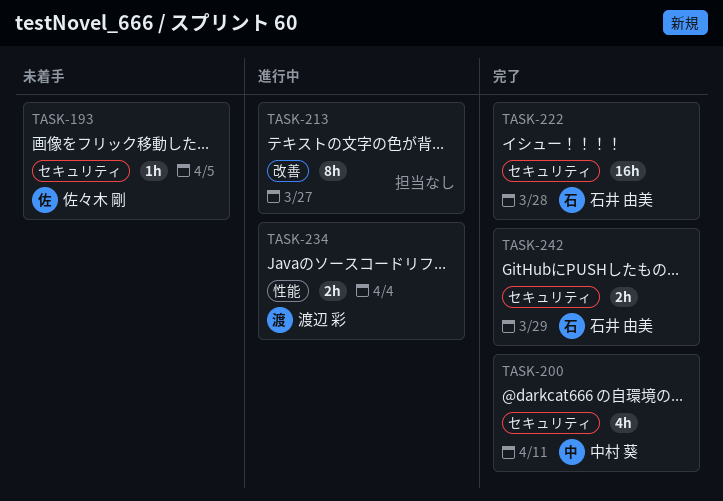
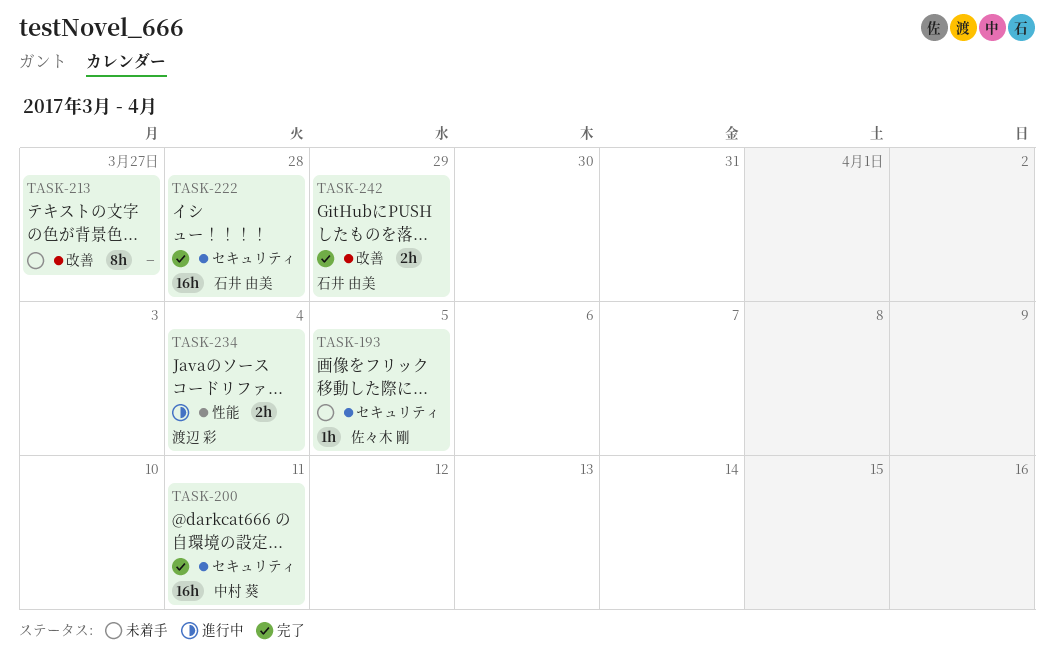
TASK-200, estimate: 4h -> 16h
TASK-213, status: 進行中 -> 未着手
TASK-242, label: セキュリティ -> 改善

